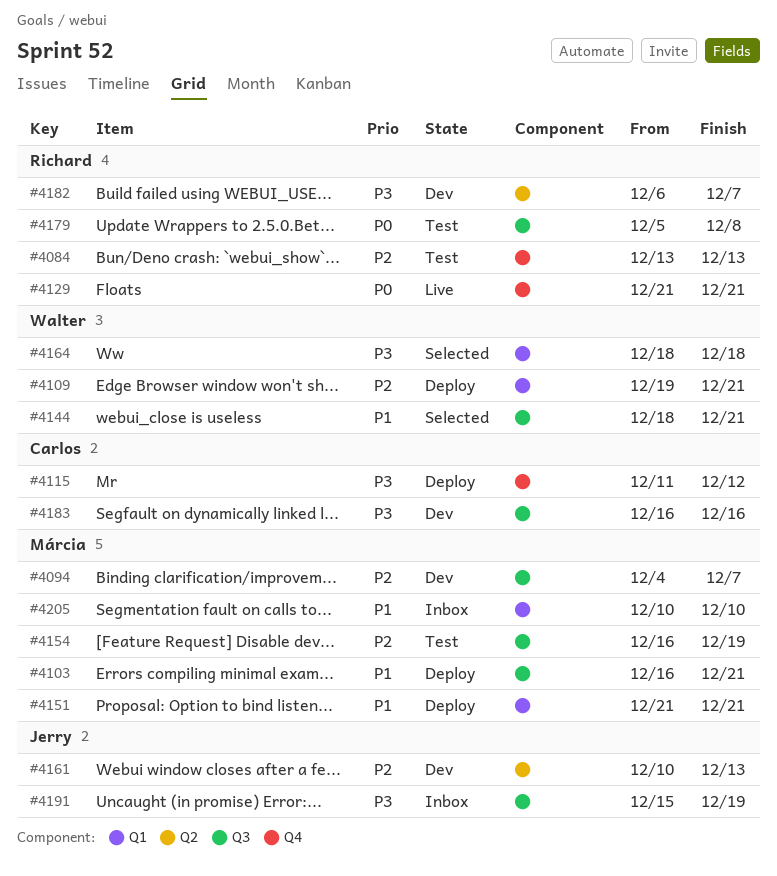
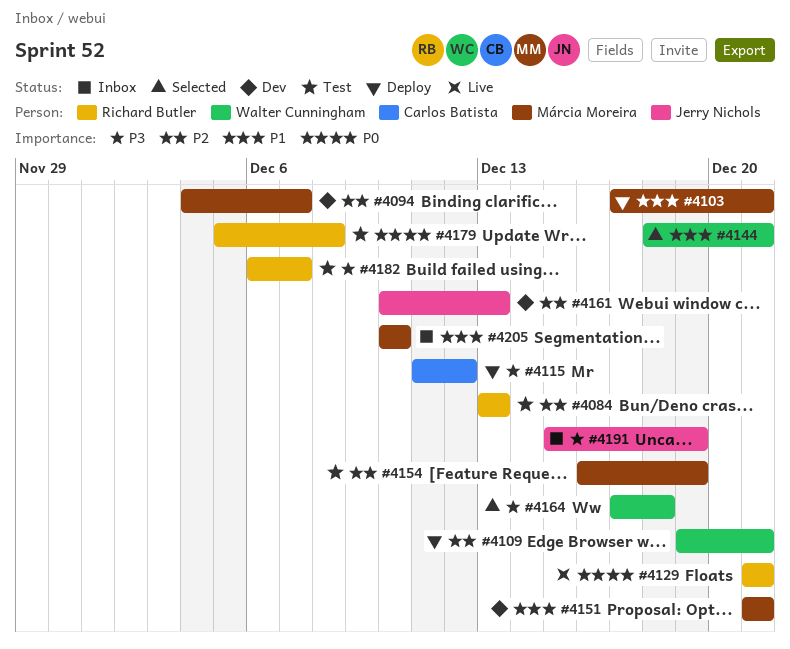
#4103, start: Dec 16 -> Dec 17
#4151, status: Deploy -> Dev
#4164, start: Dec 18 -> Dec 17
#4182, status: Dev -> Test
#4183: present -> none

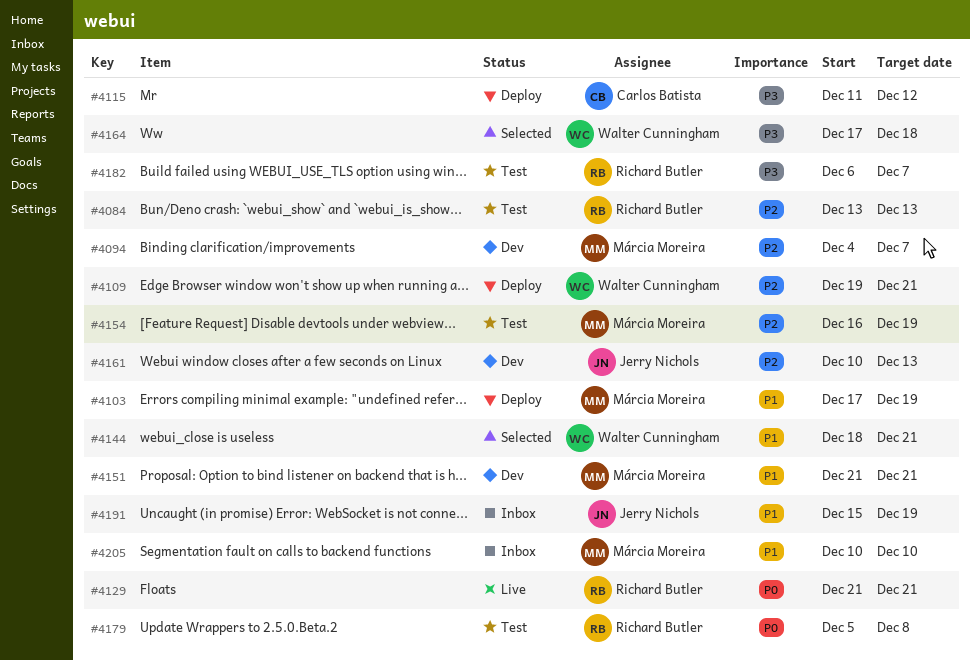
#4103, due: Dec 21 -> Dec 19
#4191, priority: P3 -> P1

